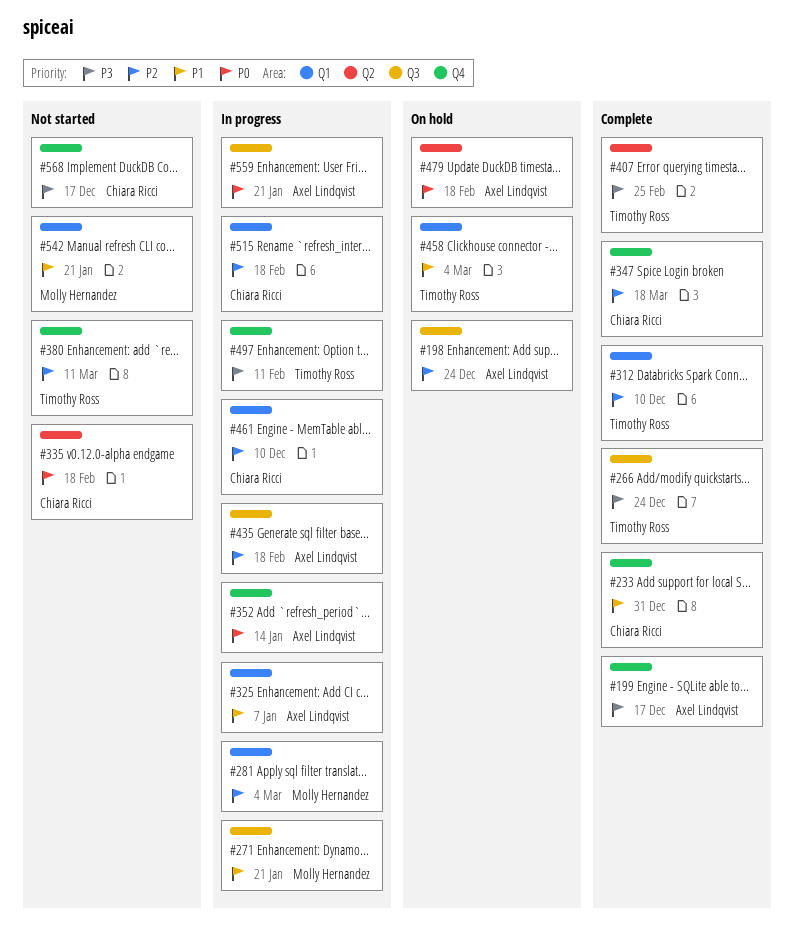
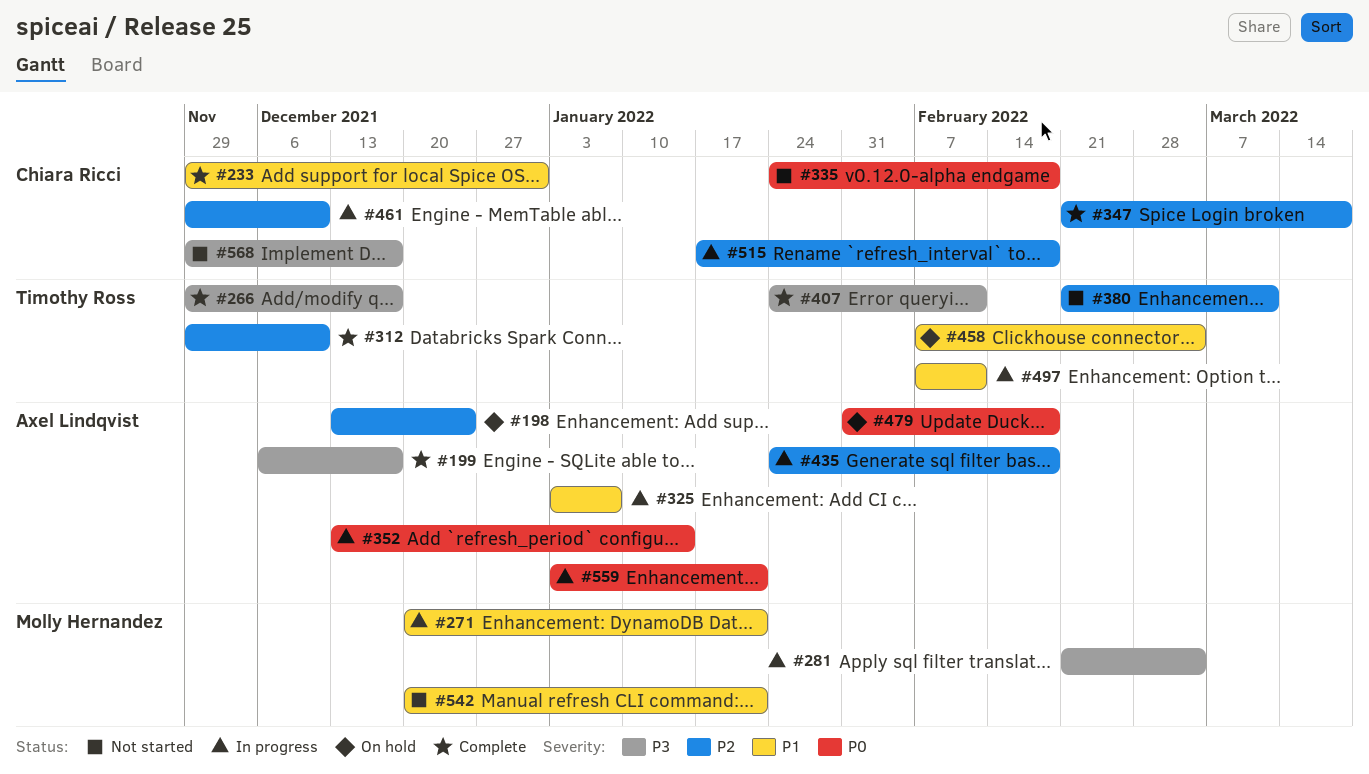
#266, due: Dec 24 -> Dec 17
#281, priority: P2 -> P3
#407, due: Feb 25 -> Feb 11
#497, priority: P3 -> P1

